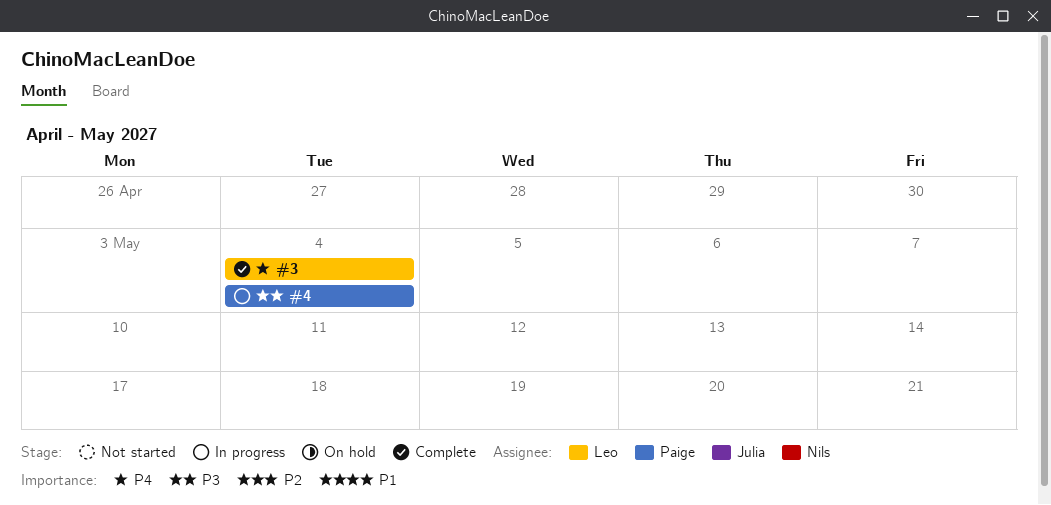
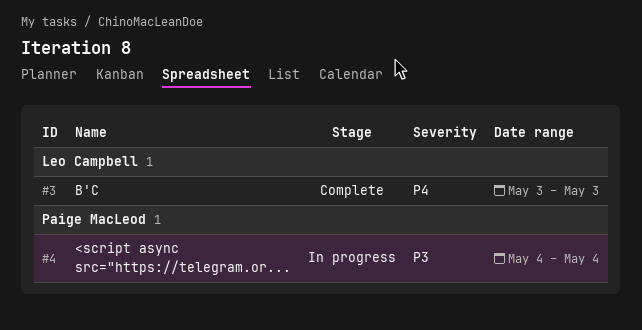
#3, start: May 4 -> May 3
#3, due: May 4 -> May 3

